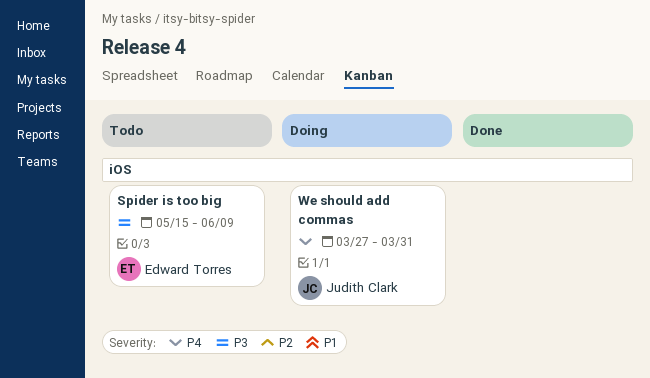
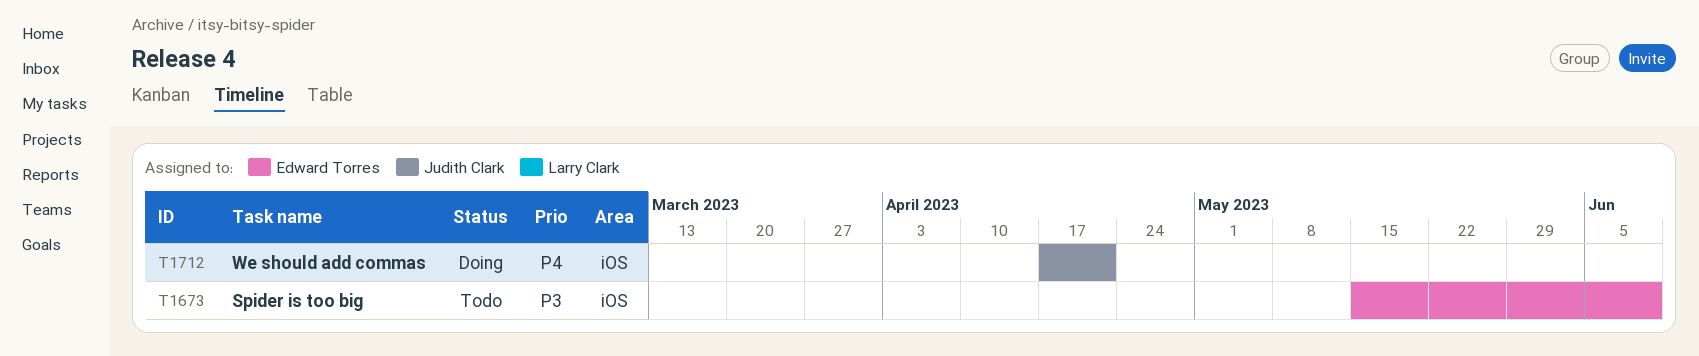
We should add commas, start: Mar 27 -> Apr 17
We should add commas, due: Mar 31 -> Apr 21

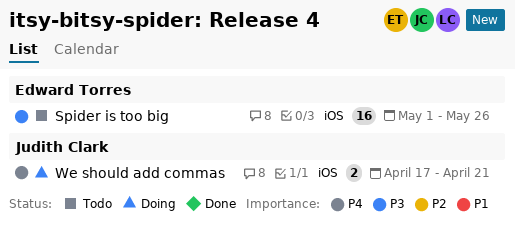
Spider is too big, start: May 15 -> May 1
Spider is too big, due: Jun 9 -> May 26

